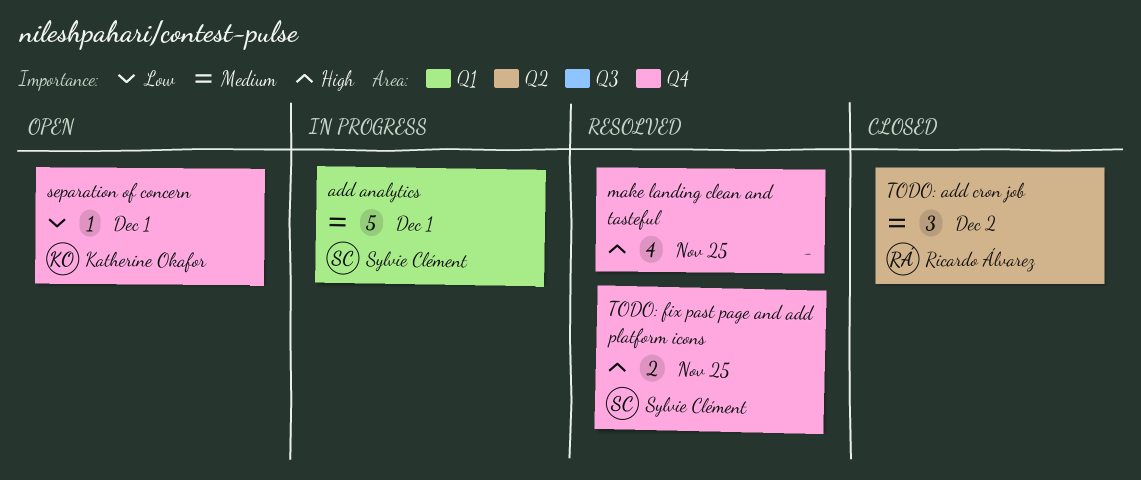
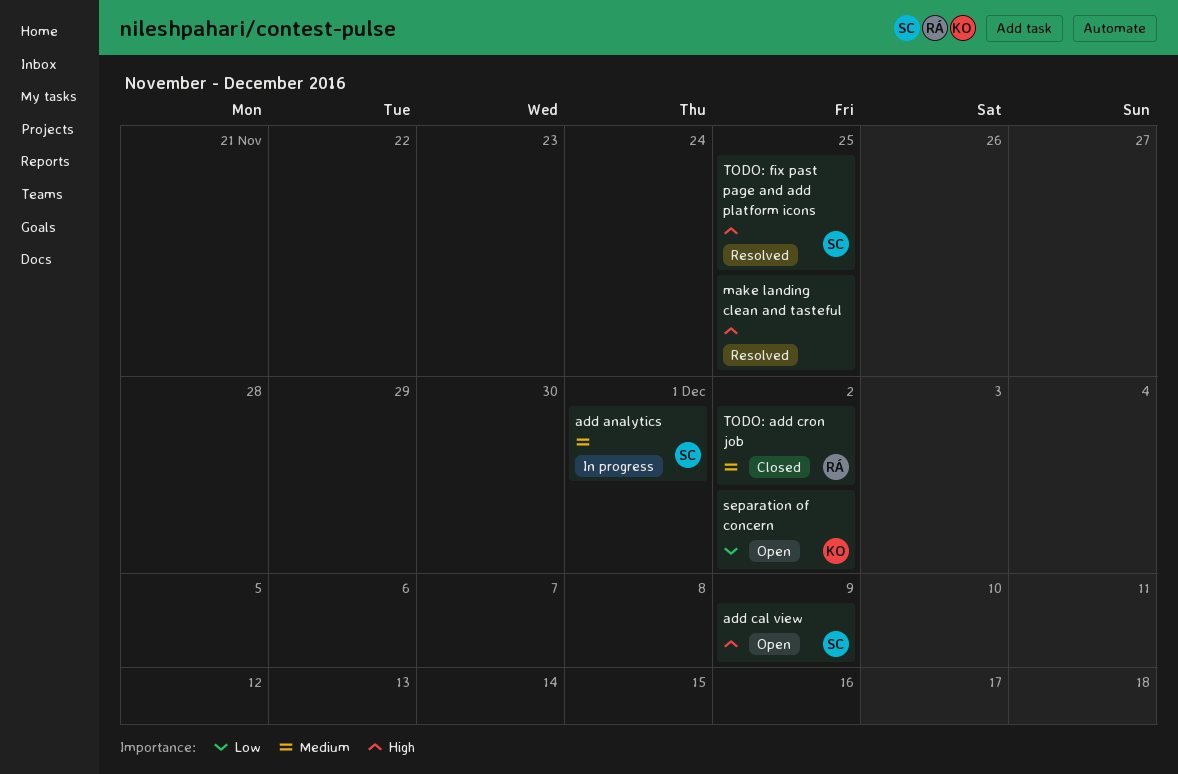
add cal view: none -> present
separation of concern, due: Dec 1 -> Dec 2

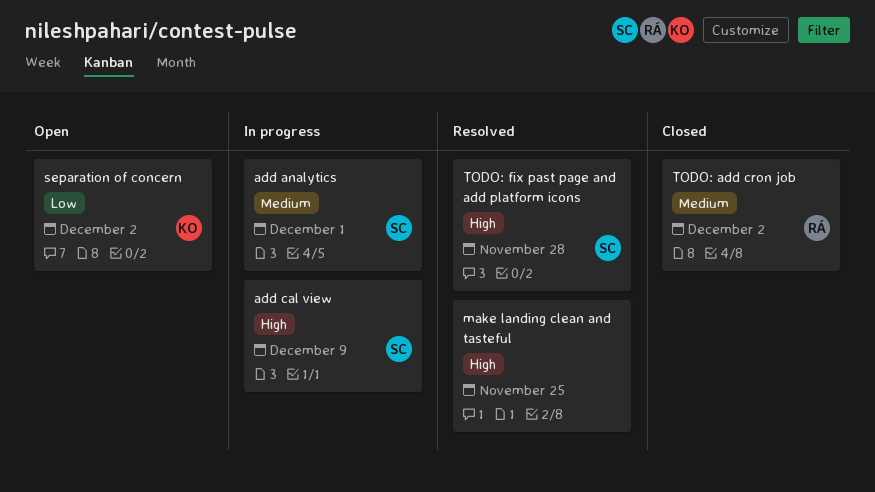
add cal view, status: Open -> In progress
TODO: fix past page and add platform icons, due: Nov 25 -> Nov 28

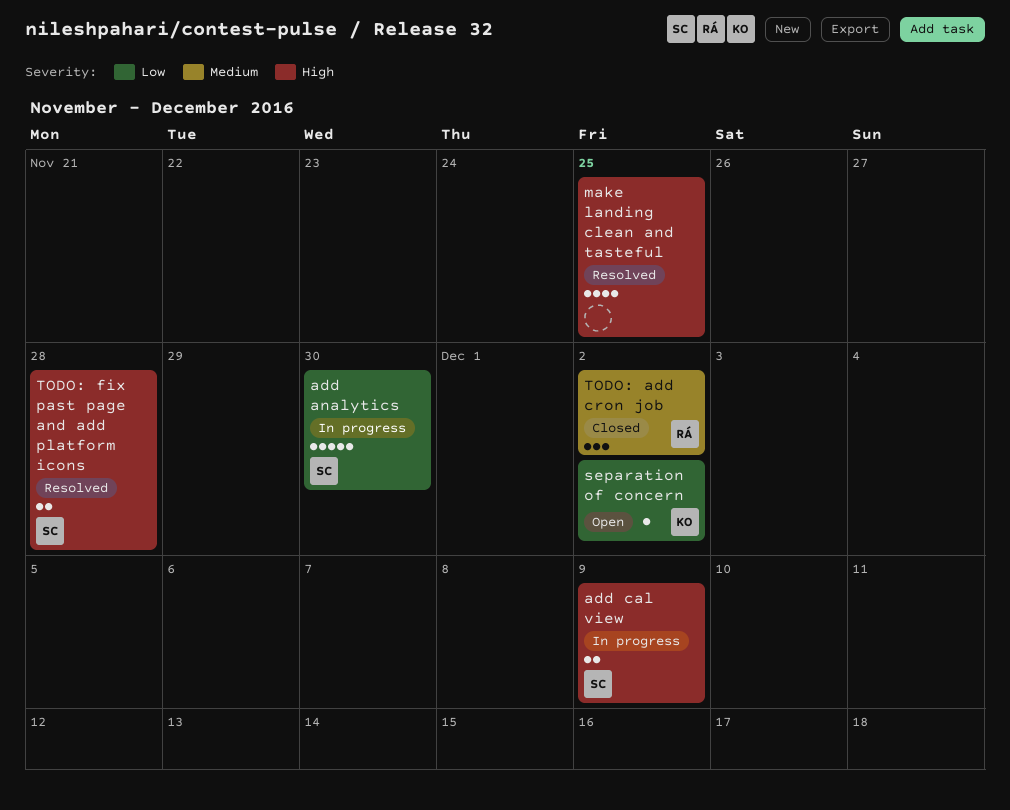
add analytics, priority: Medium -> Low
add analytics, due: Dec 1 -> Nov 30

